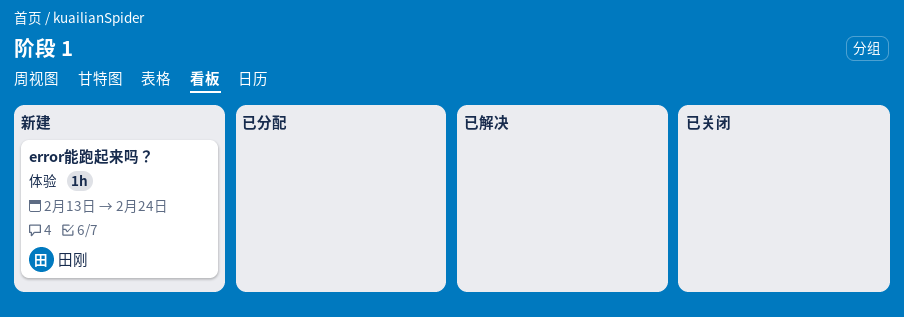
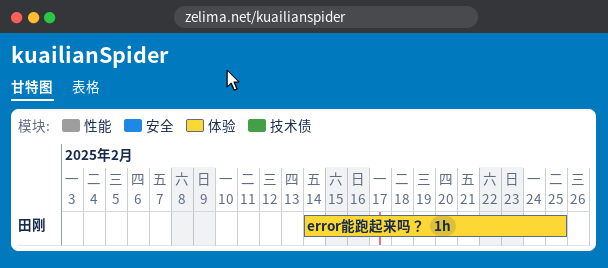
error能跑起来吗？, start: Feb 13 -> Feb 14
error能跑起来吗？, due: Feb 24 -> Feb 25

